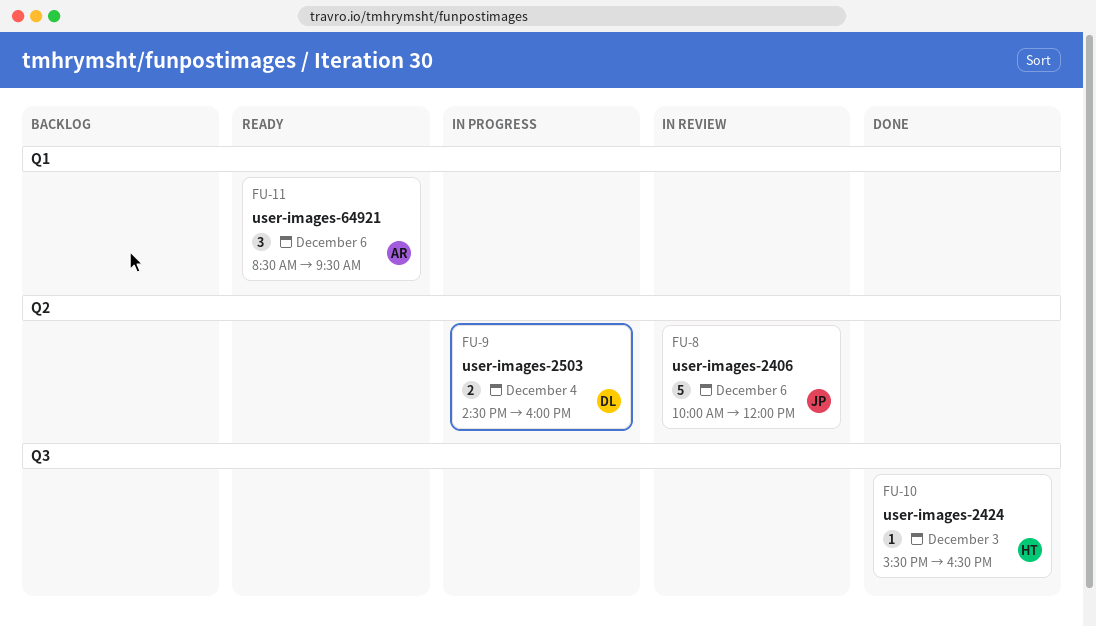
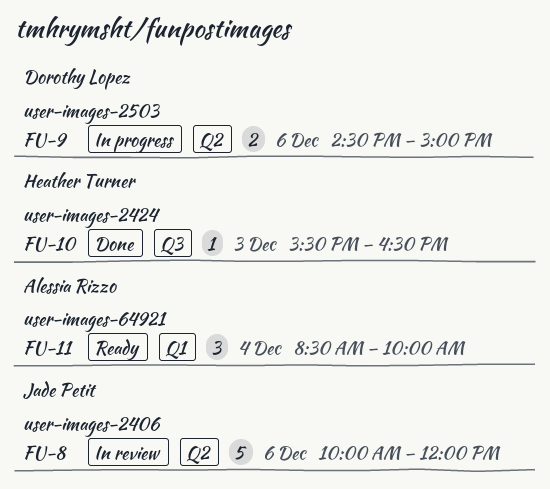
FU-9, day: Dec 4 -> Dec 6
FU-9, ends: 16:00 -> 15:00
FU-11, day: Dec 6 -> Dec 4
FU-11, ends: 09:30 -> 10:00

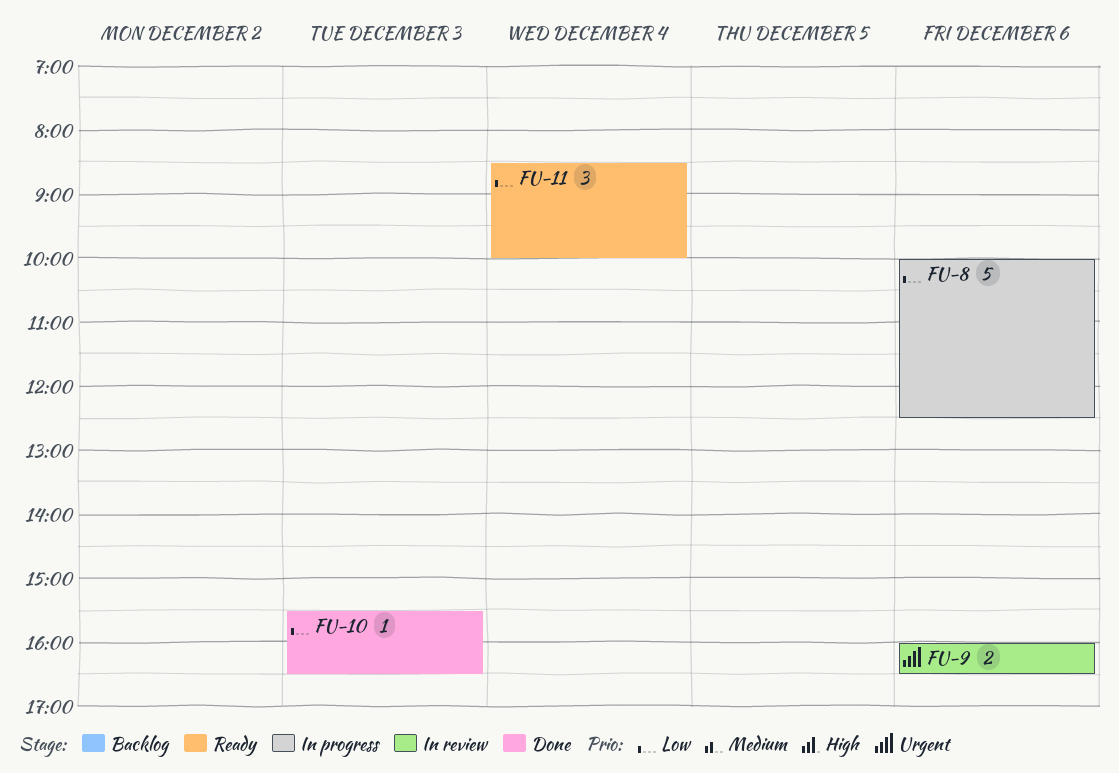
FU-8, status: In review -> In progress
FU-8, ends: 12:00 -> 12:30
FU-9, status: In progress -> In review
FU-9, begins: 14:30 -> 16:00
FU-9, ends: 15:00 -> 16:30

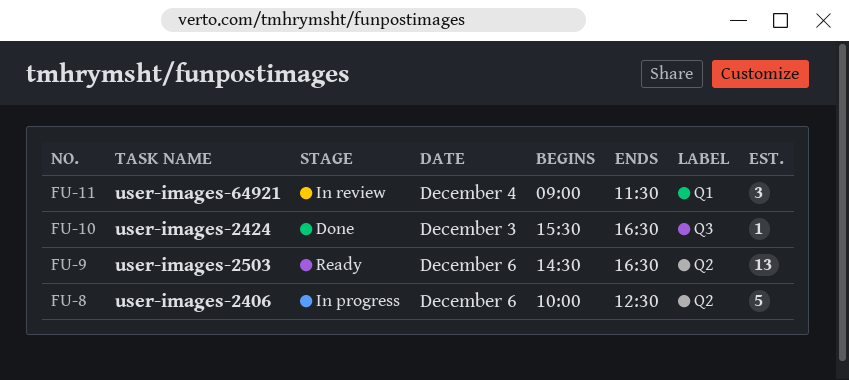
FU-9, status: In review -> Ready
FU-9, estimate: 2 -> 13
FU-9, begins: 16:00 -> 14:30
FU-11, status: Ready -> In review
FU-11, begins: 08:30 -> 09:00
FU-11, ends: 10:00 -> 11:30

